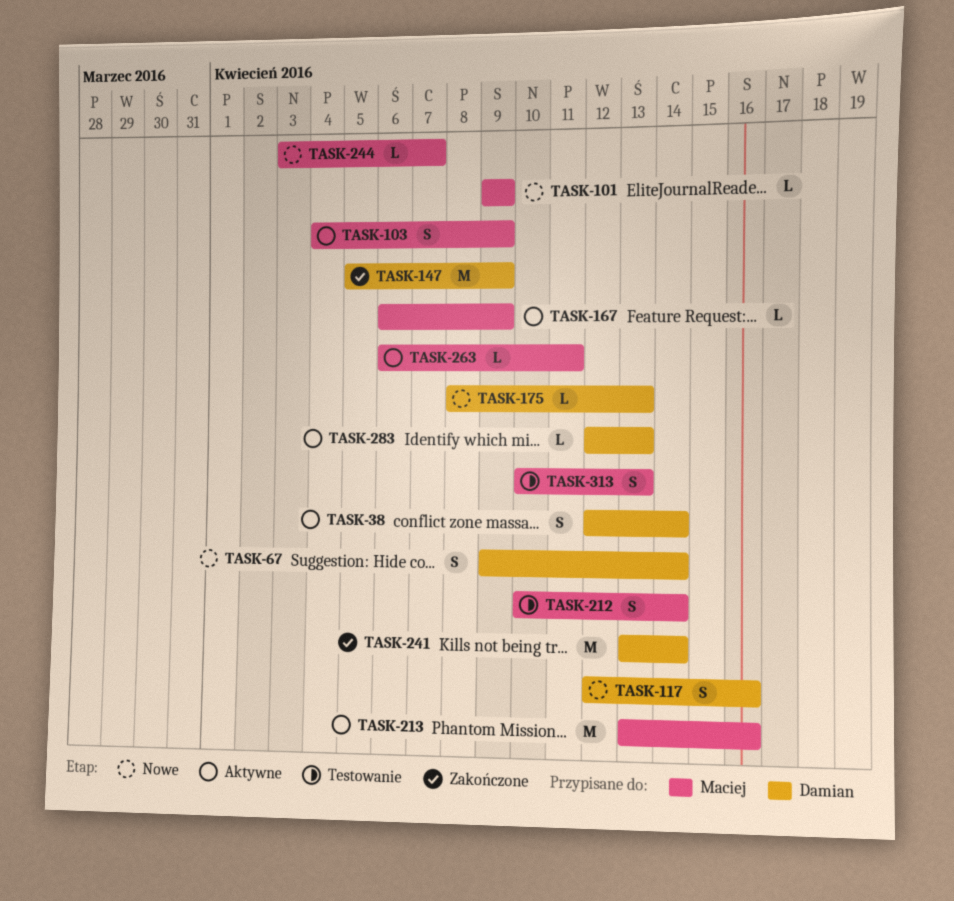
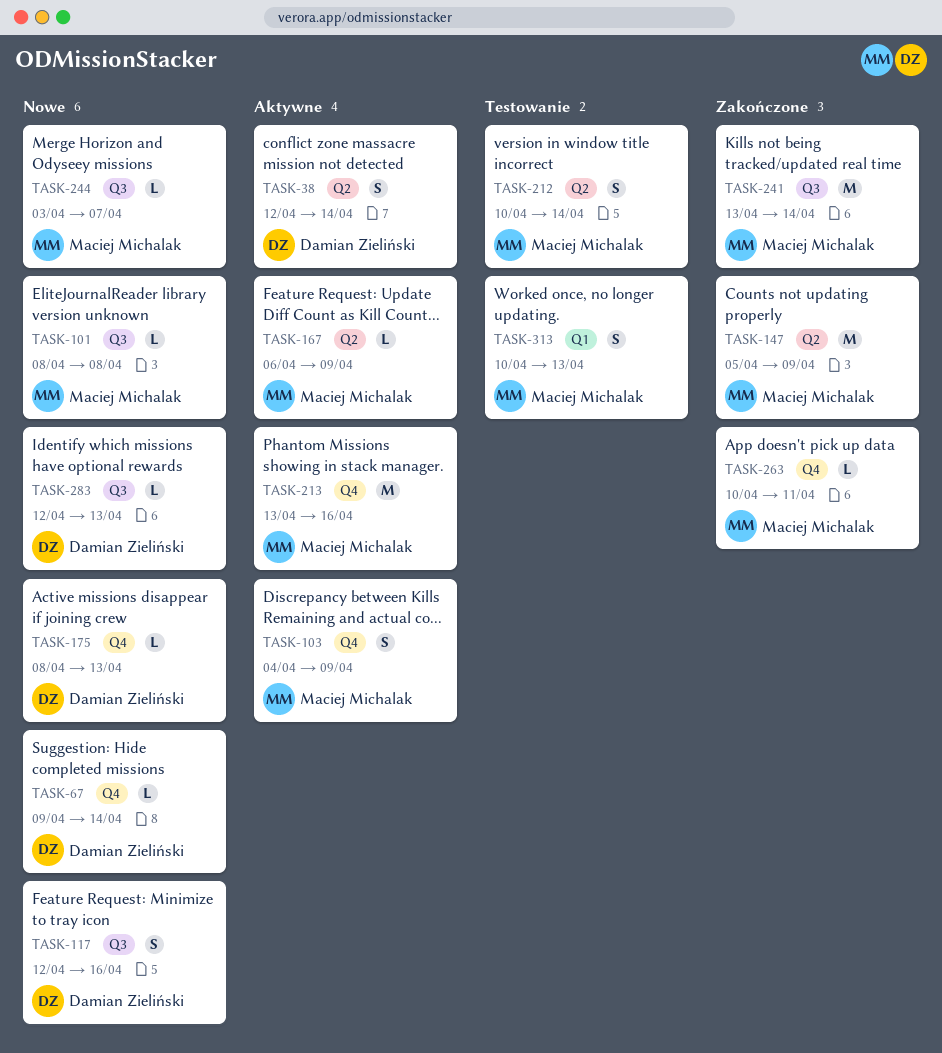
TASK-67, estimate: S -> L
TASK-101, start: Apr 9 -> Apr 8
TASK-101, due: Apr 9 -> Apr 8
TASK-147, owner: Damian Zieliński -> Maciej Michalak
TASK-241, owner: Damian Zieliński -> Maciej Michalak
TASK-263, status: Aktywne -> Zakończone
TASK-263, start: Apr 6 -> Apr 10
TASK-283, status: Aktywne -> Nowe

